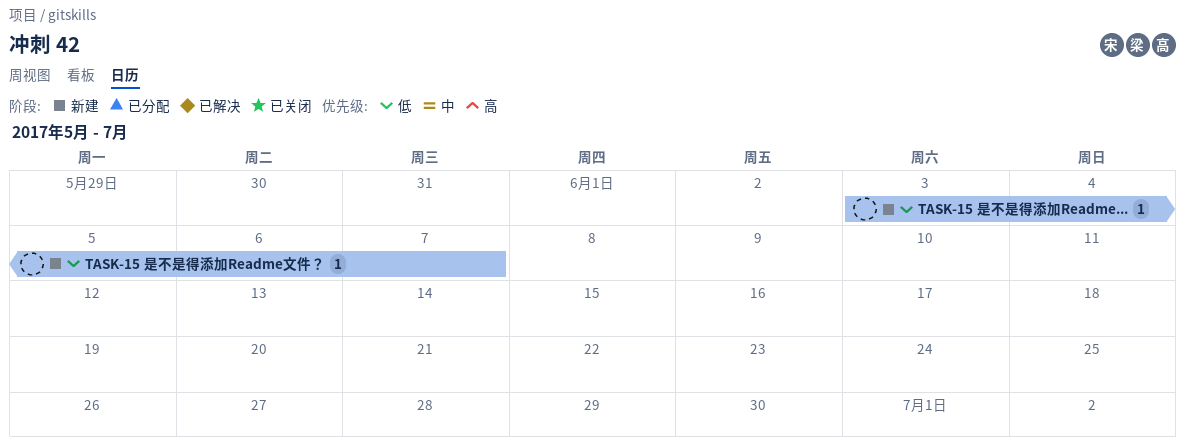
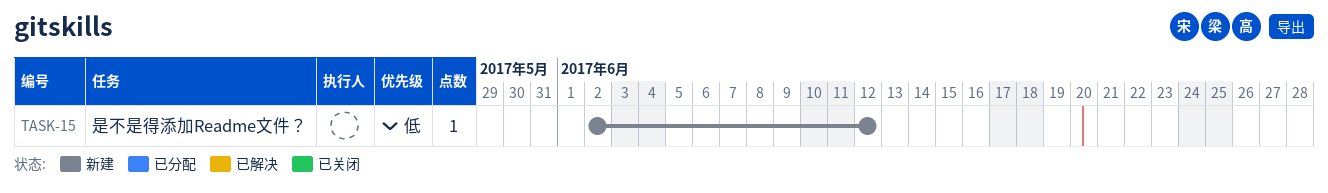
TASK-15, start: Jun 3 -> Jun 2
TASK-15, due: Jun 7 -> Jun 12

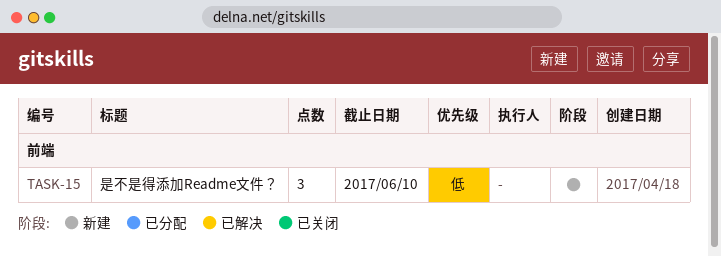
TASK-15, estimate: 1 -> 3
TASK-15, due: Jun 12 -> Jun 10

